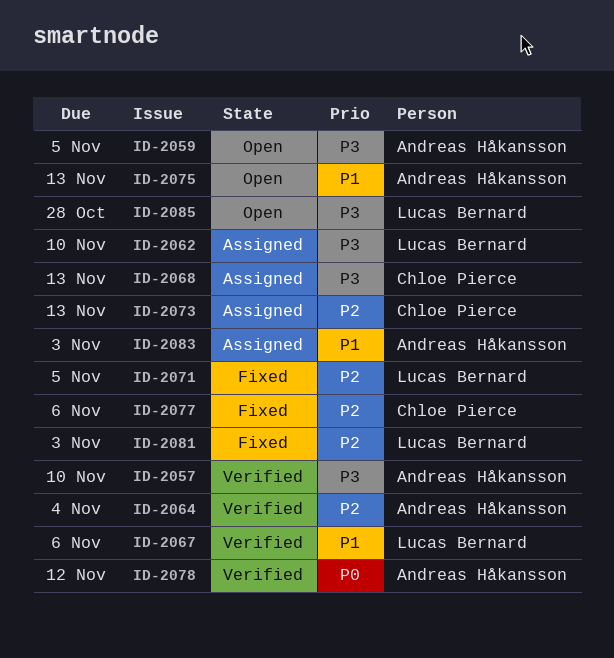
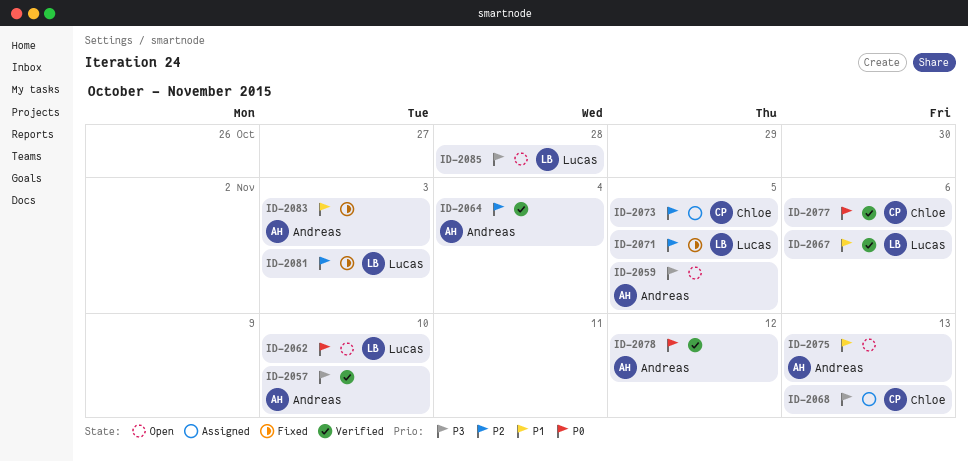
ID-2062, status: Assigned -> Open
ID-2062, priority: P3 -> P0
ID-2073, due: Nov 13 -> Nov 5
ID-2077, status: Fixed -> Verified
ID-2077, priority: P2 -> P0
ID-2083, status: Assigned -> Fixed

